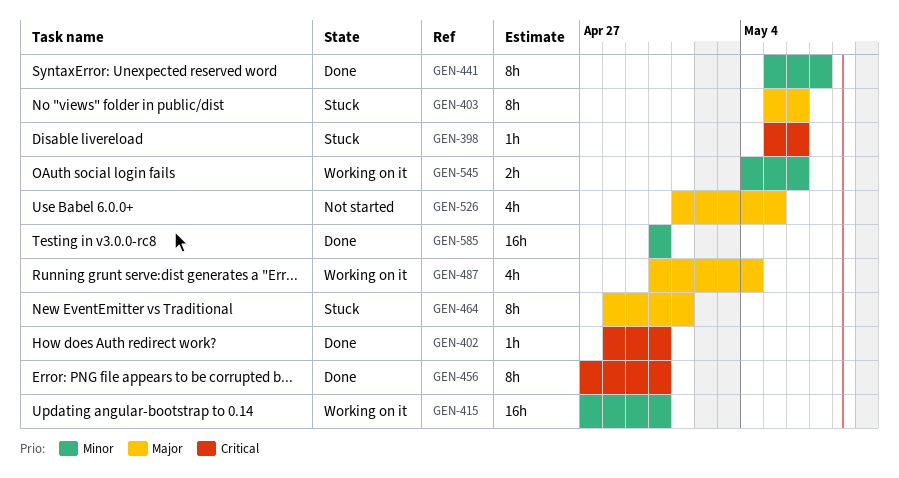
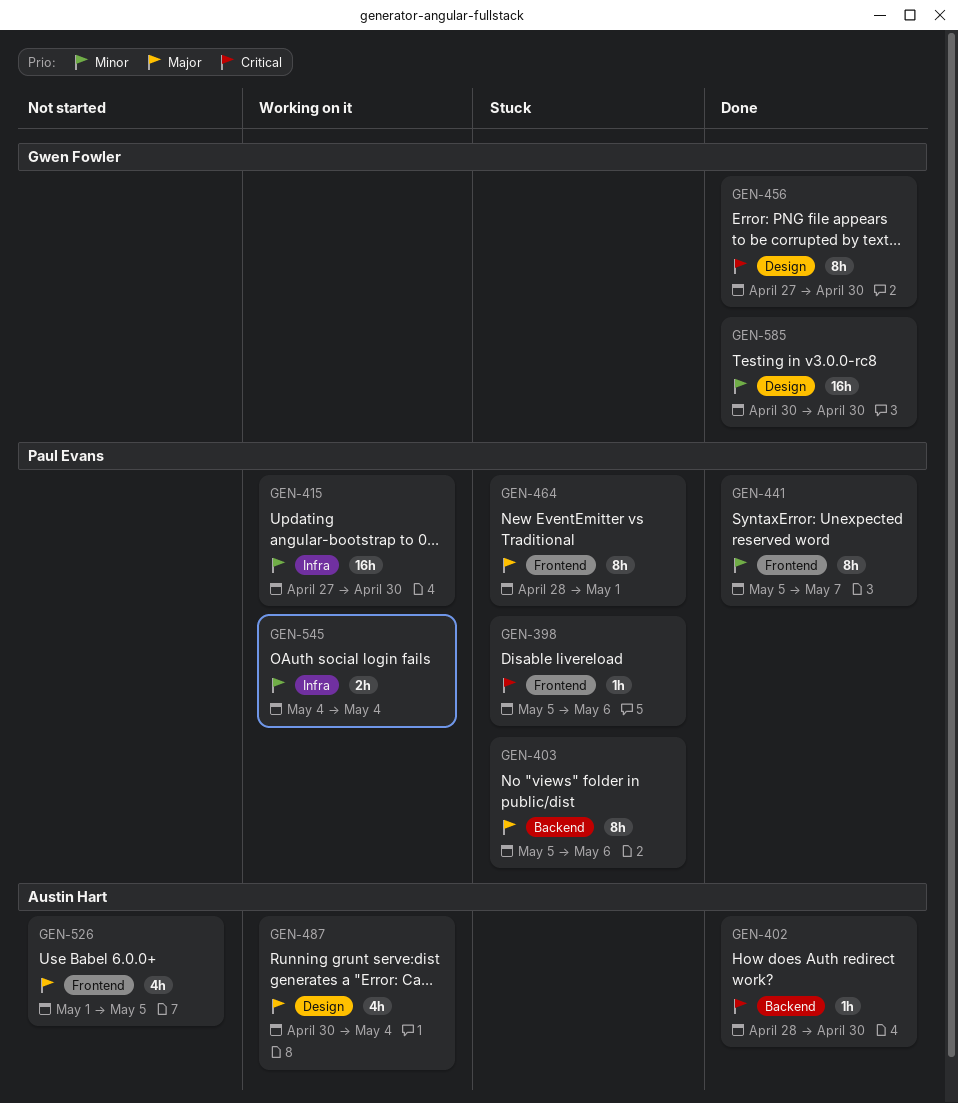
GEN-545, due: May 6 -> May 4

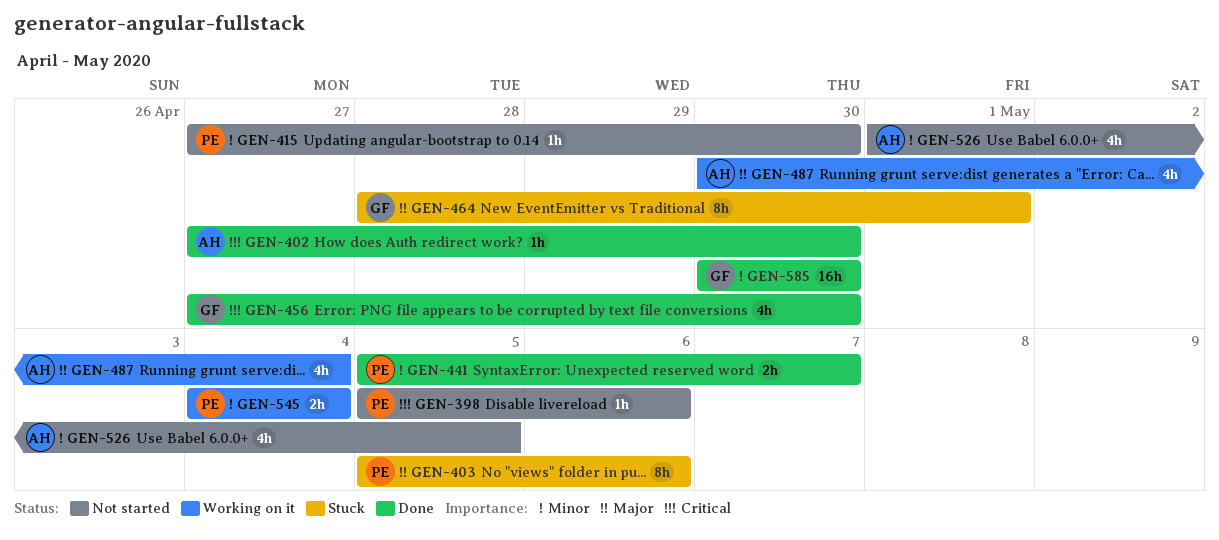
GEN-398, status: Stuck -> Not started
GEN-402, start: Apr 28 -> Apr 27
GEN-415, status: Working on it -> Not started
GEN-415, estimate: 16h -> 1h
GEN-441, estimate: 8h -> 2h
GEN-456, estimate: 8h -> 4h
GEN-464, owner: Paul Evans -> Gwen Fowler
GEN-526, priority: Major -> Minor

